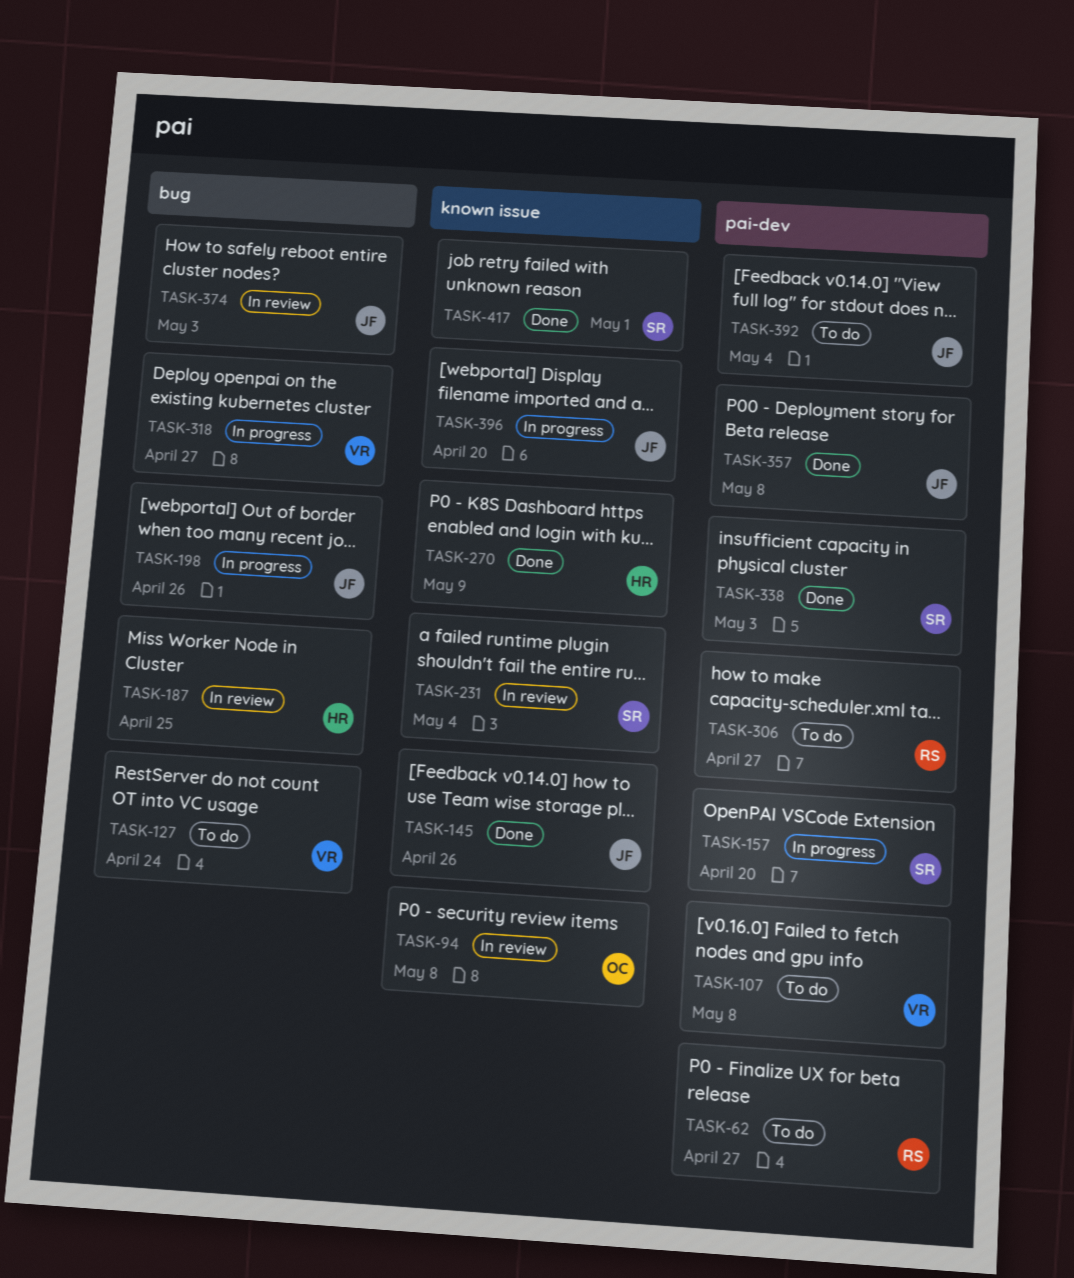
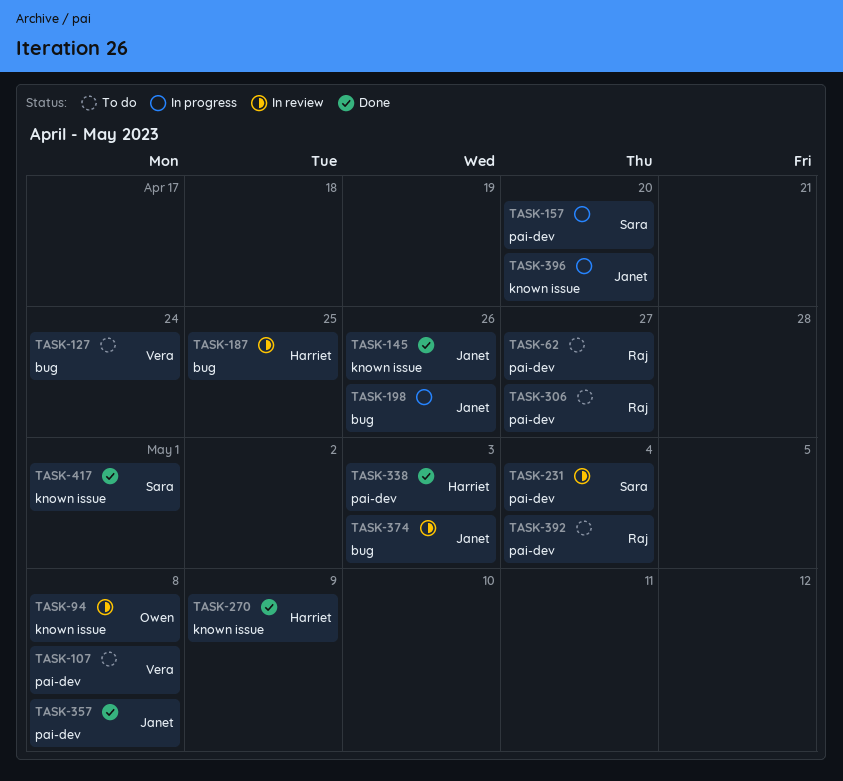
TASK-231, label: known issue -> pai-dev
TASK-318: present -> none
TASK-338, owner: Sara -> Harriet
TASK-392, owner: Janet -> Raj

